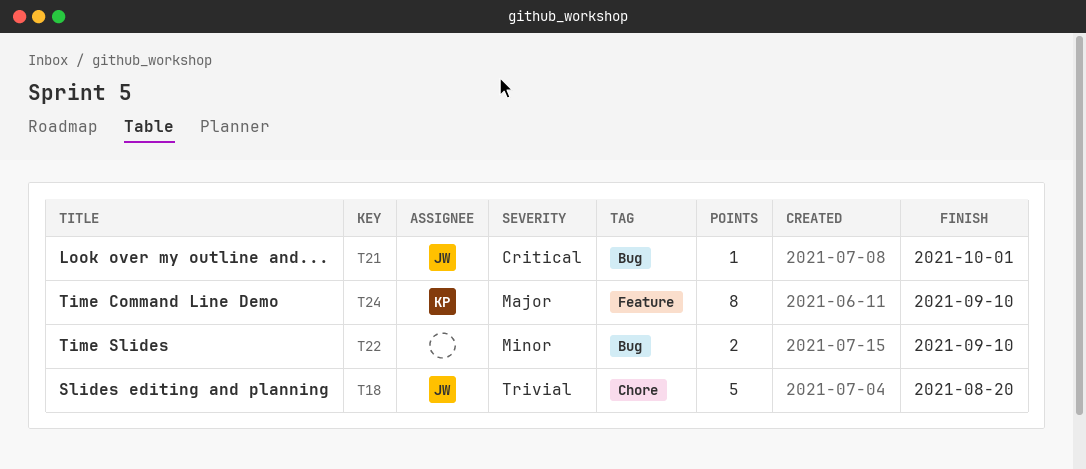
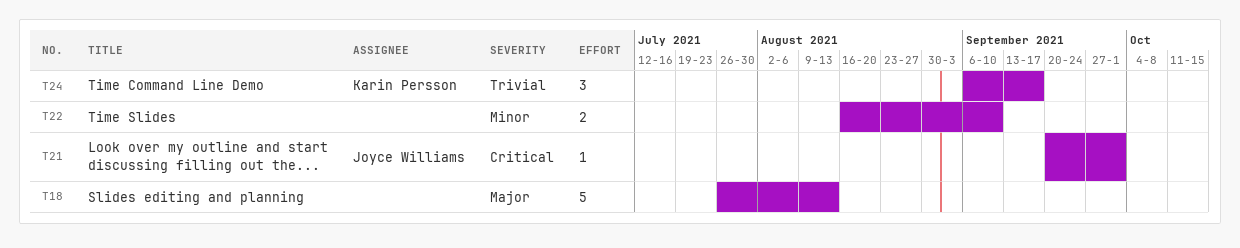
T18, owner: Joyce Williams -> none
T18, priority: Trivial -> Major
T18, due: Aug 20 -> Aug 13
T24, priority: Major -> Trivial
T24, estimate: 8 -> 3
T24, due: Sep 10 -> Sep 17

